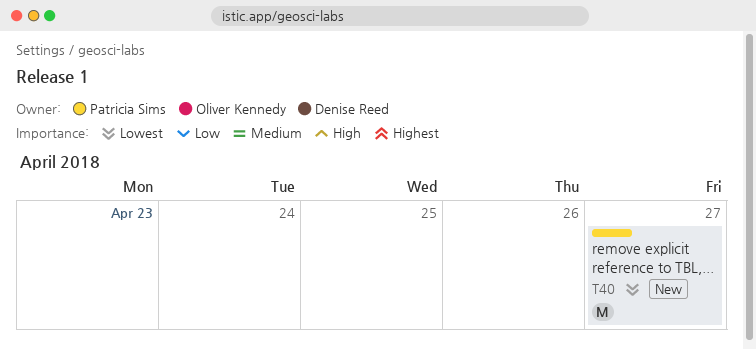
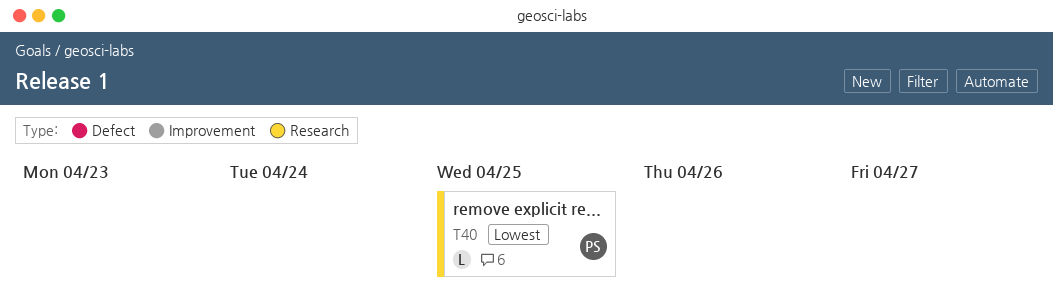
T40, estimate: M -> L
T40, due: Apr 27 -> Apr 25

